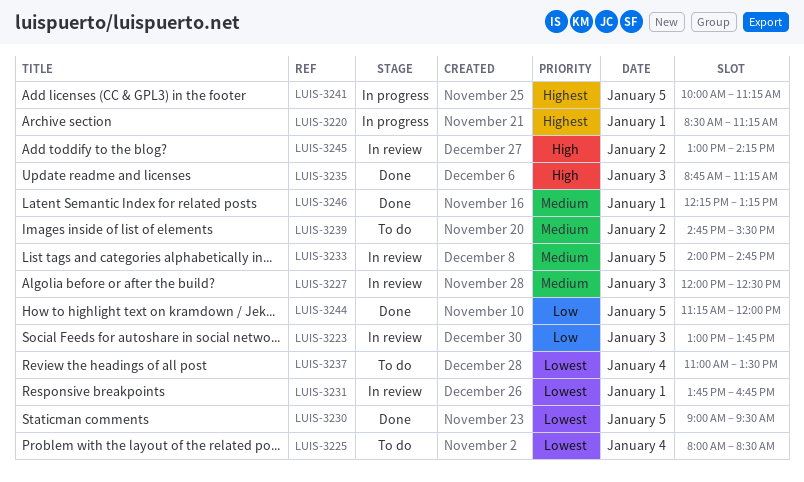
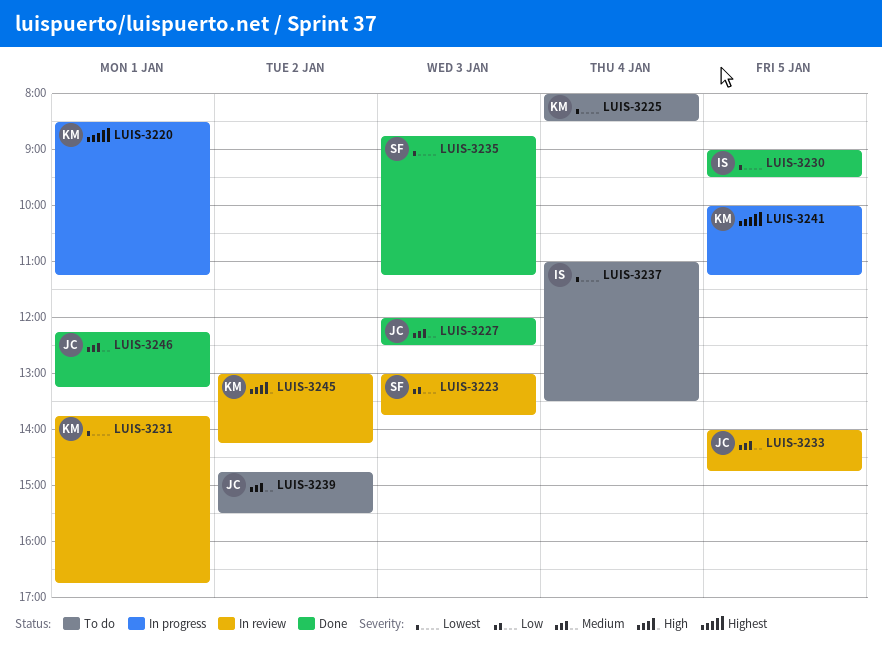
LUIS-3227, status: In review -> Done
LUIS-3235, priority: High -> Lowest
LUIS-3244: present -> none

